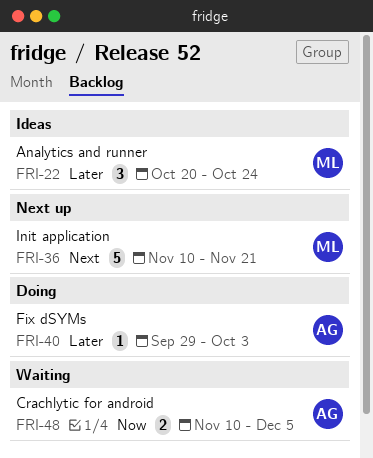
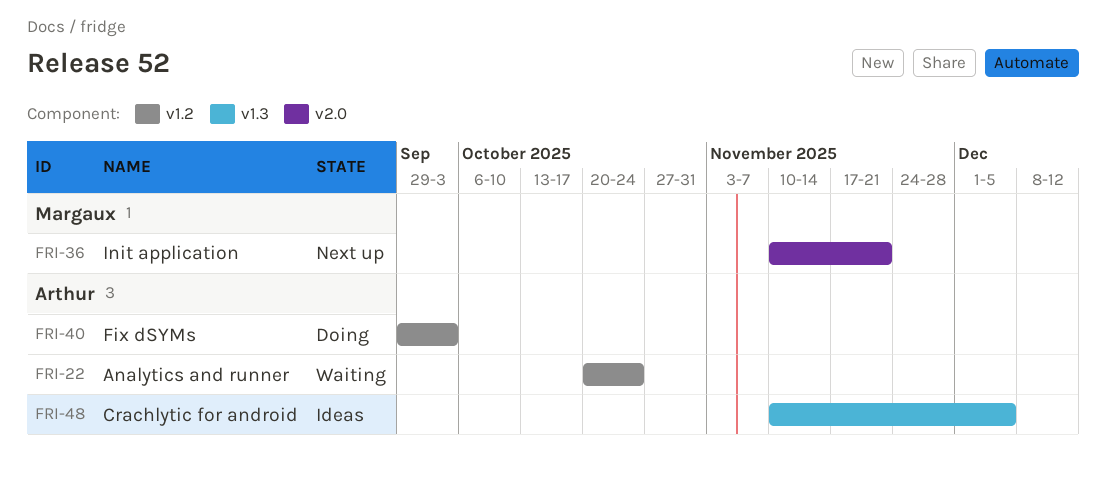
FRI-22, status: Ideas -> Waiting
FRI-22, owner: Margaux -> Arthur
FRI-48, status: Waiting -> Ideas

